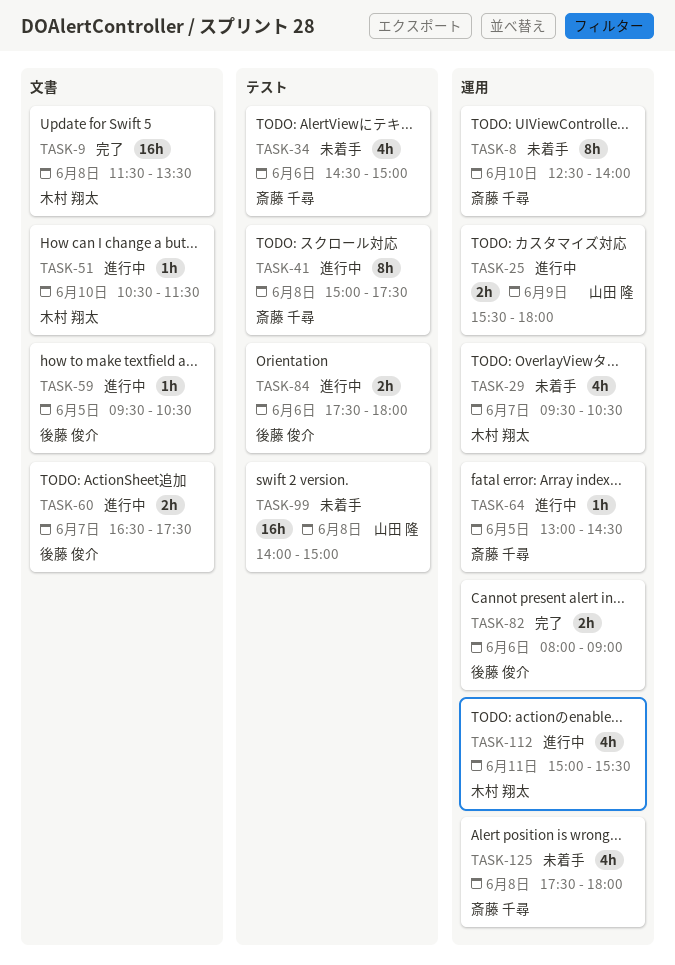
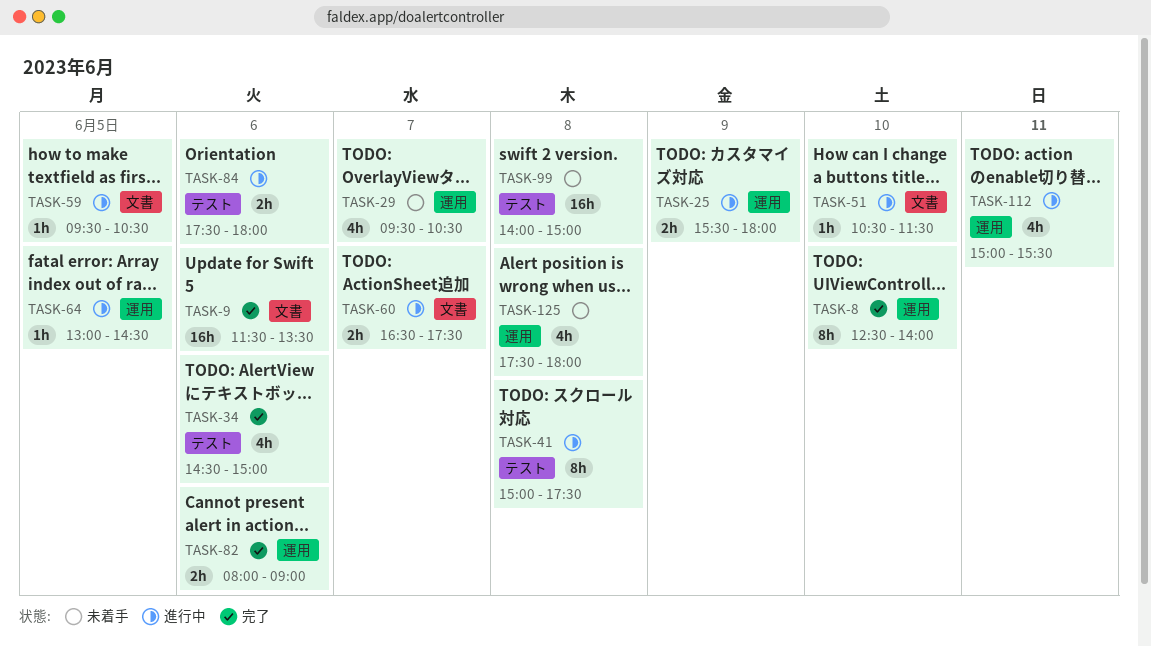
TASK-8, status: 未着手 -> 完了
TASK-9, day: Jun 8 -> Jun 6
TASK-34, status: 未着手 -> 完了

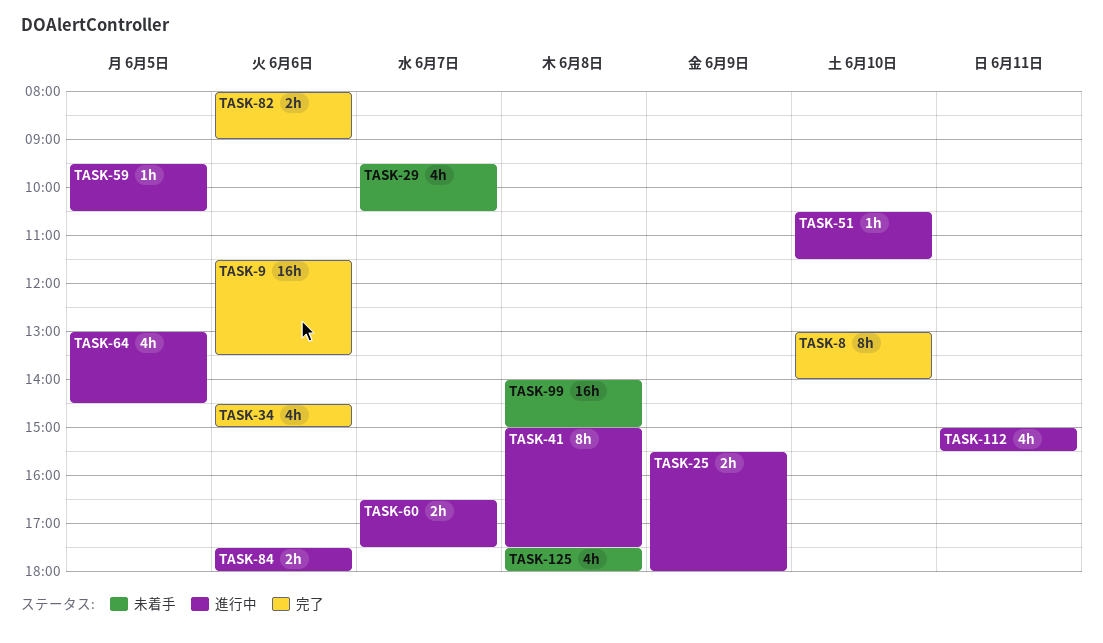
TASK-8, begins: 12:30 -> 13:00
TASK-64, estimate: 1h -> 4h

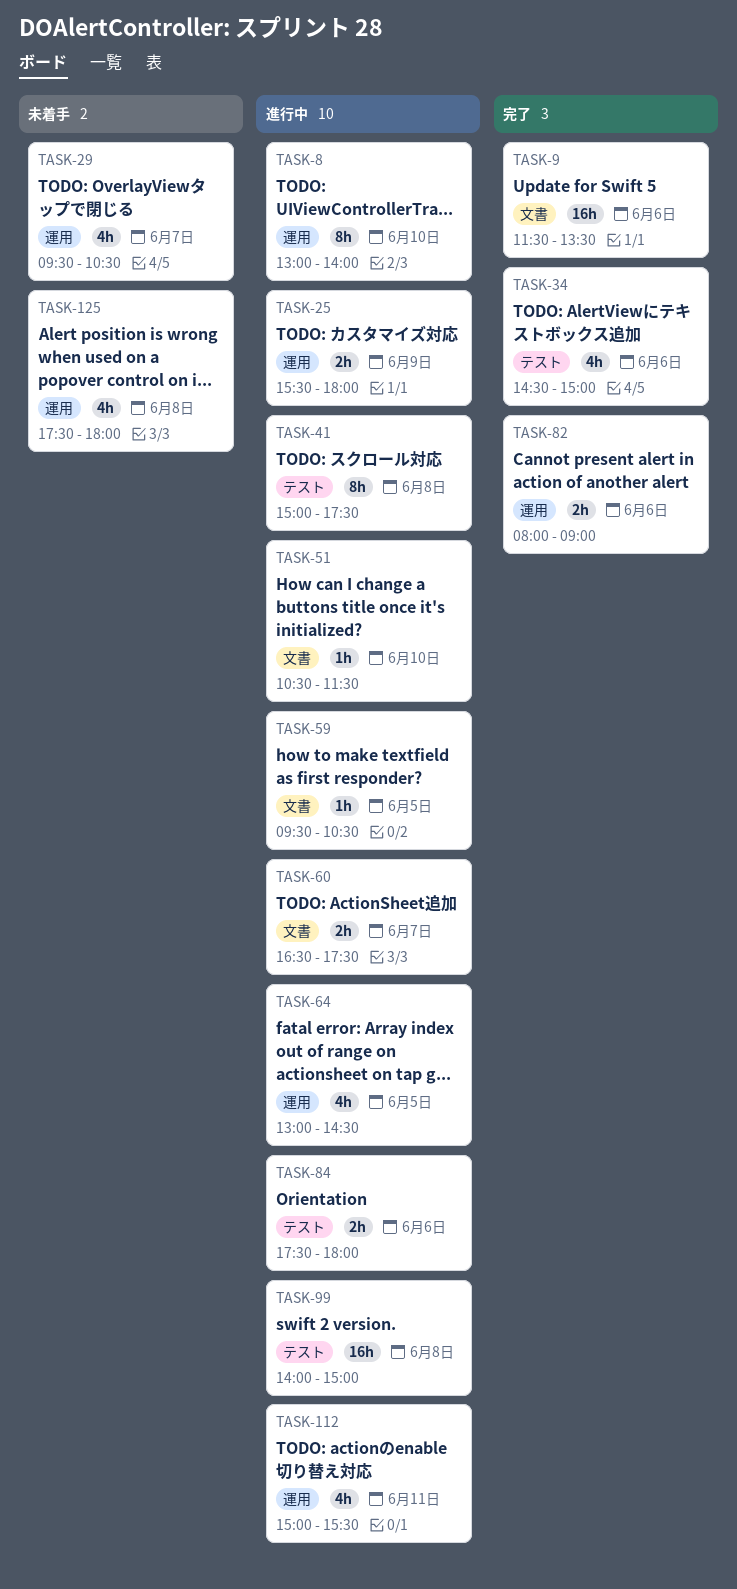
TASK-8, status: 完了 -> 進行中
TASK-99, status: 未着手 -> 進行中

